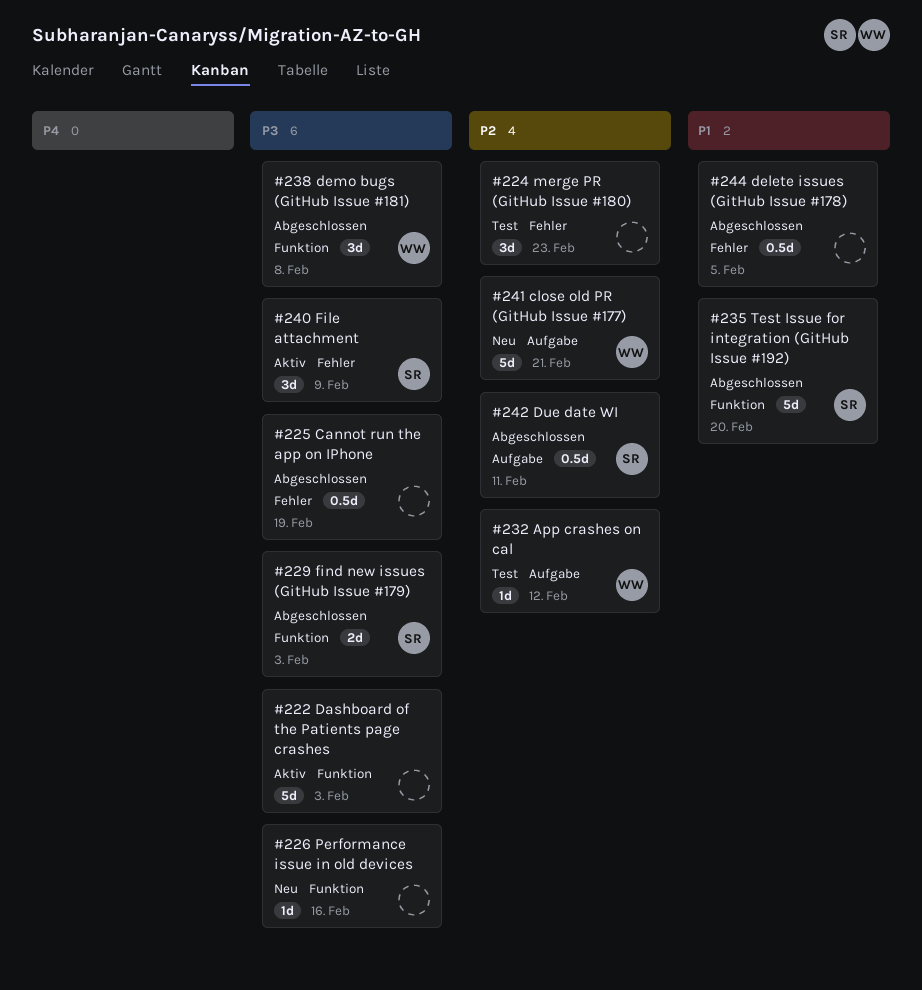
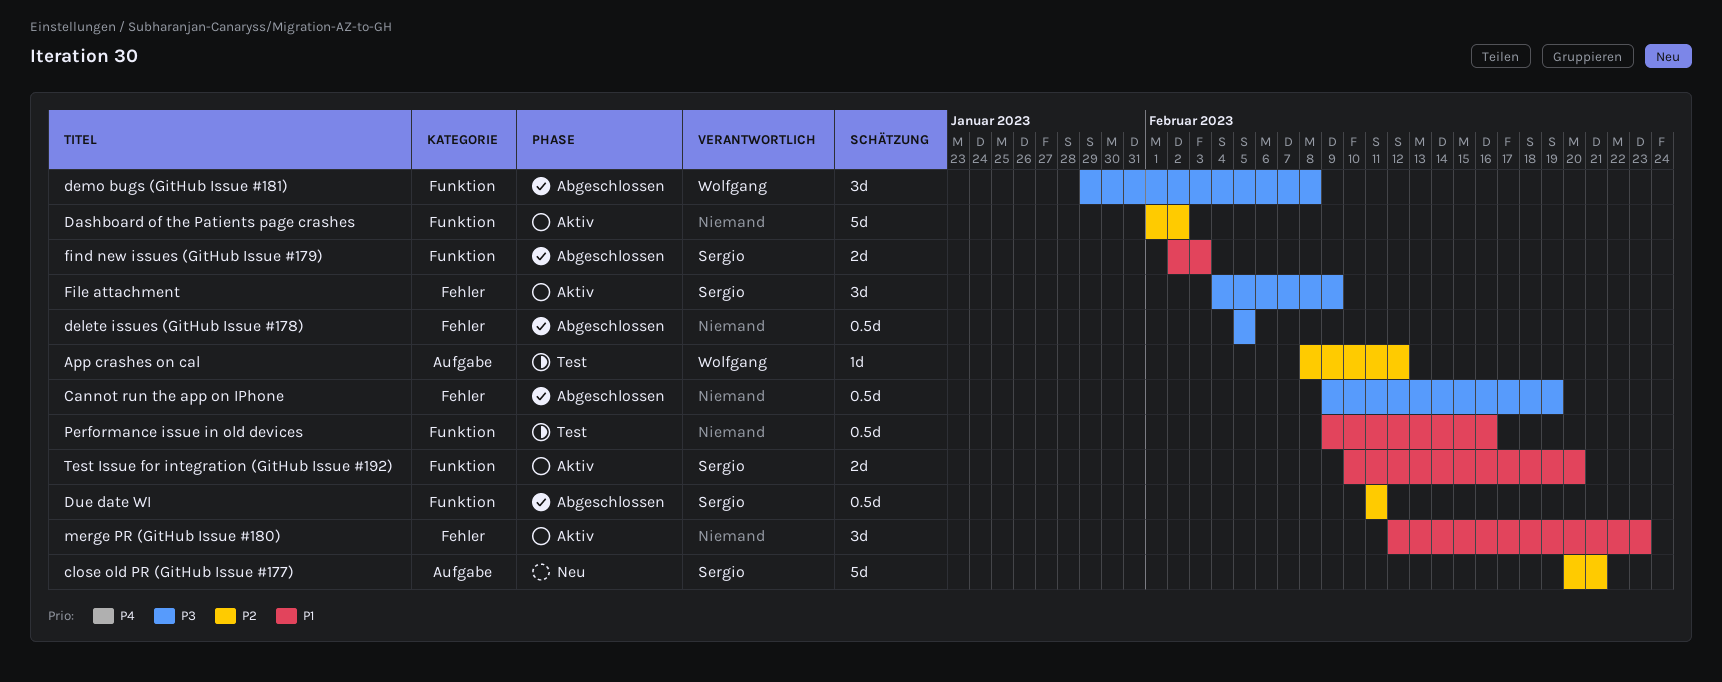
close old PR (GitHub Issue #177), owner: Wolfgang -> Sergio
Dashboard of the Patients page crashes, priority: P3 -> P2
Dashboard of the Patients page crashes, due: Feb 3 -> Feb 2
delete issues (GitHub Issue #178), priority: P1 -> P3
Due date WI, label: Aufgabe -> Funktion
find new issues (GitHub Issue #179), priority: P3 -> P1
merge PR (GitHub Issue #180), status: Test -> Aktiv
merge PR (GitHub Issue #180), priority: P2 -> P1
Performance issue in old devices, status: Neu -> Test
Performance issue in old devices, priority: P3 -> P1
Performance issue in old devices, estimate: 1d -> 0.5d
Test Issue for integration (GitHub Issue #192), status: Abgeschlossen -> Aktiv
Test Issue for integration (GitHub Issue #192), estimate: 5d -> 2d

